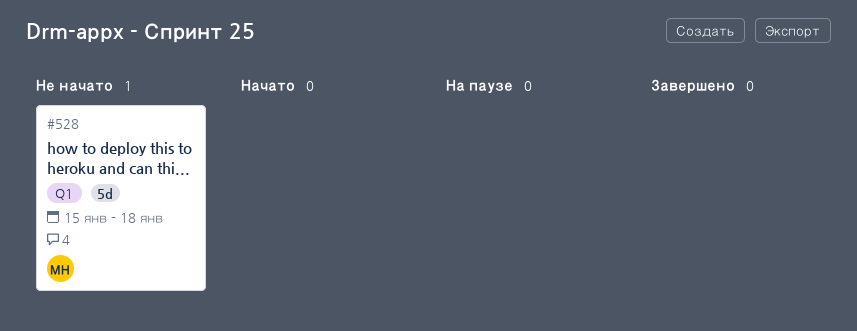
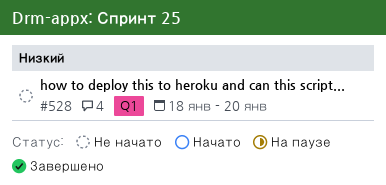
#528, start: Jan 15 -> Jan 18
#528, due: Jan 18 -> Jan 20

